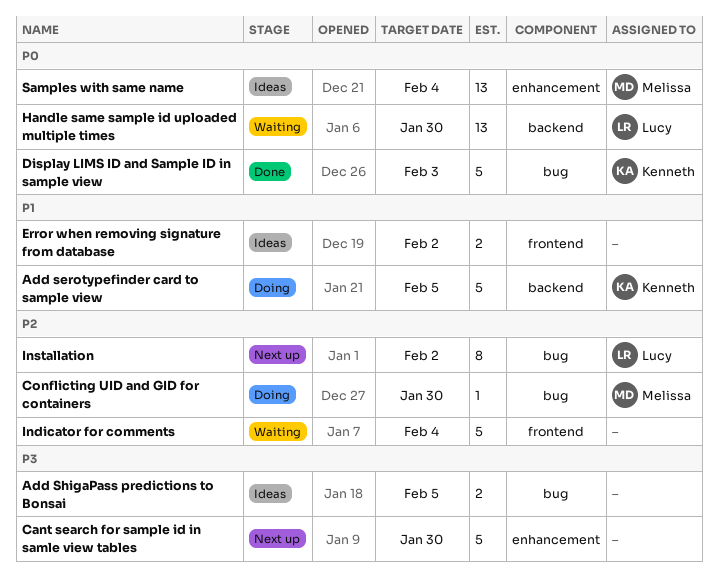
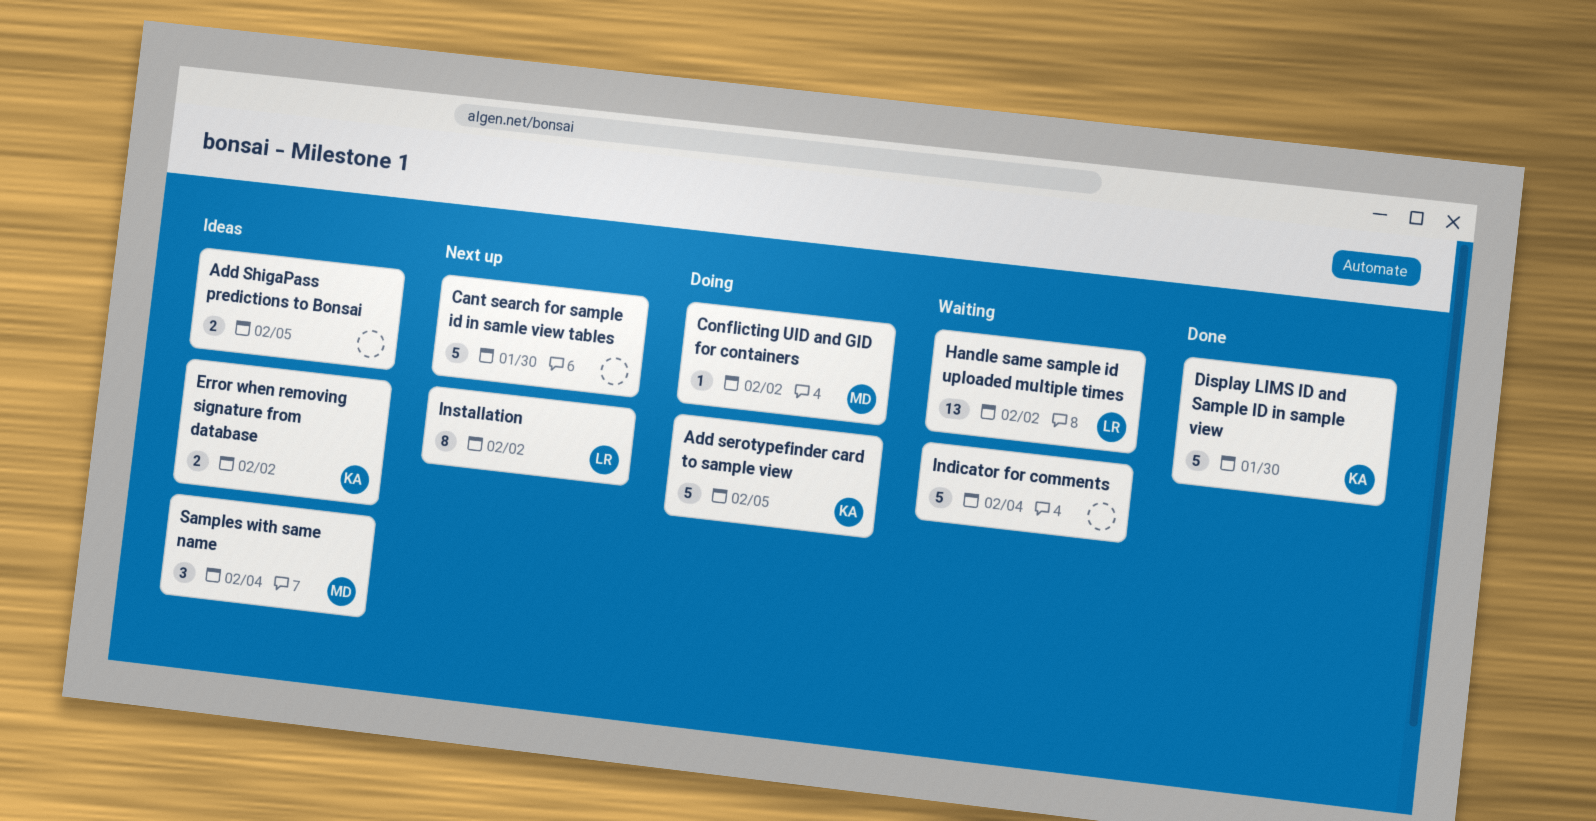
Conflicting UID and GID for containers, due: Jan 30 -> Feb 2
Display LIMS ID and Sample ID in sample view, due: Feb 3 -> Jan 30
Error when removing signature from database, owner: none -> Kenneth
Handle same sample id uploaded multiple times, due: Jan 30 -> Feb 2
Samples with same name, estimate: 13 -> 3

